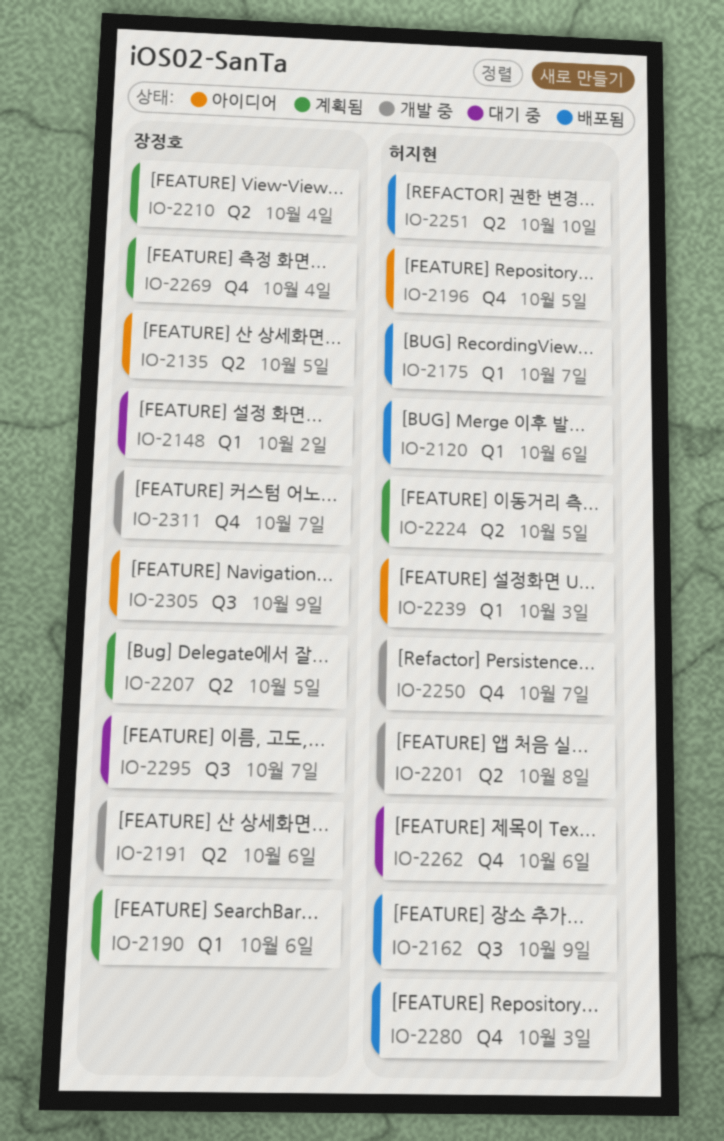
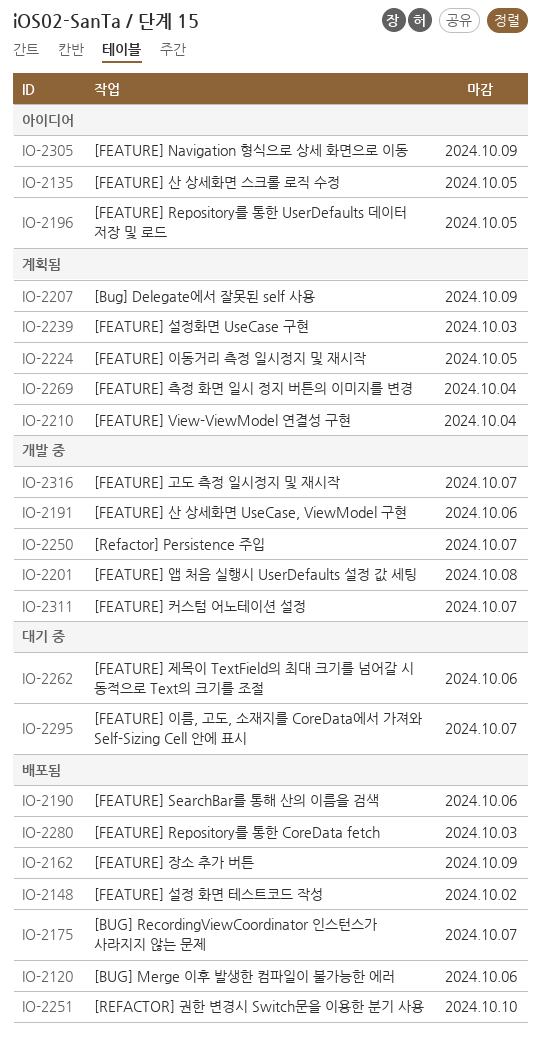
IO-2148, status: 대기 중 -> 배포됨
IO-2190, status: 계획됨 -> 배포됨
IO-2207, due: Oct 5 -> Oct 9
IO-2239, status: 아이디어 -> 계획됨
IO-2316: none -> present

